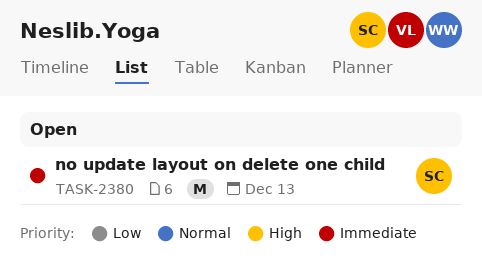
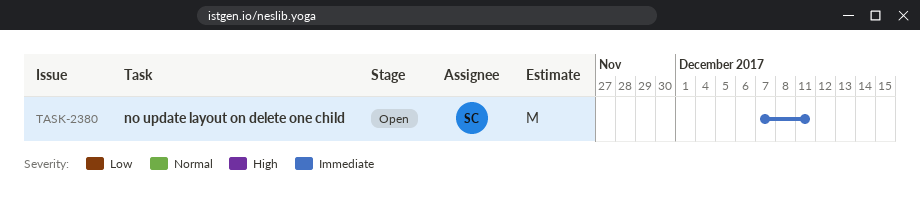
TASK-2380, due: Dec 13 -> Dec 11

